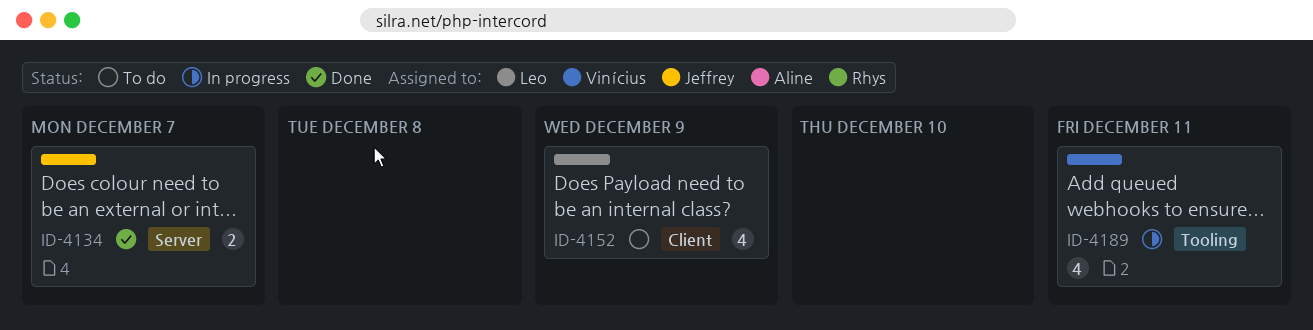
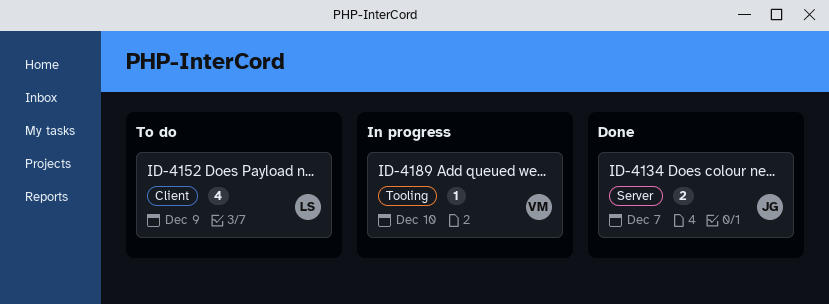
ID-4189, estimate: 4 -> 1
ID-4189, due: Dec 11 -> Dec 10

